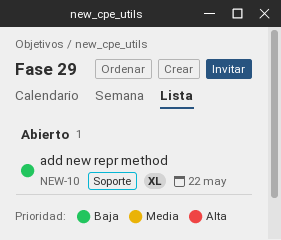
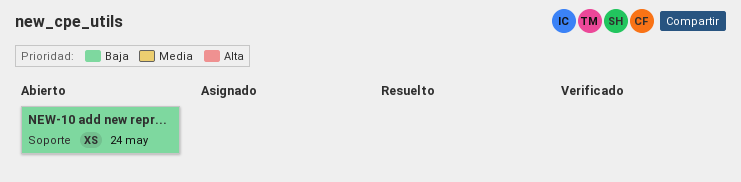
NEW-10, estimate: XL -> XS
NEW-10, due: May 22 -> May 24

